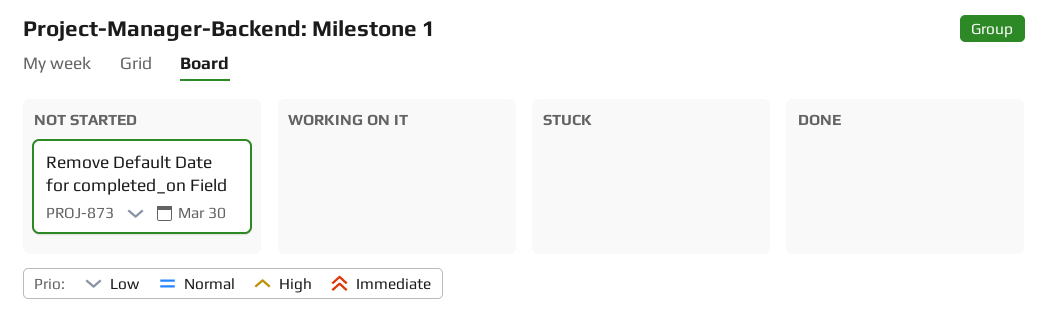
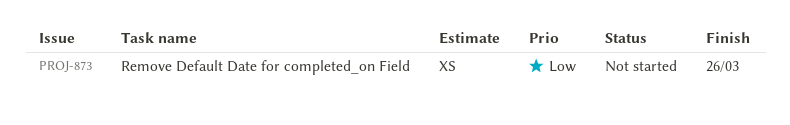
PROJ-873, due: Mar 30 -> Mar 26

